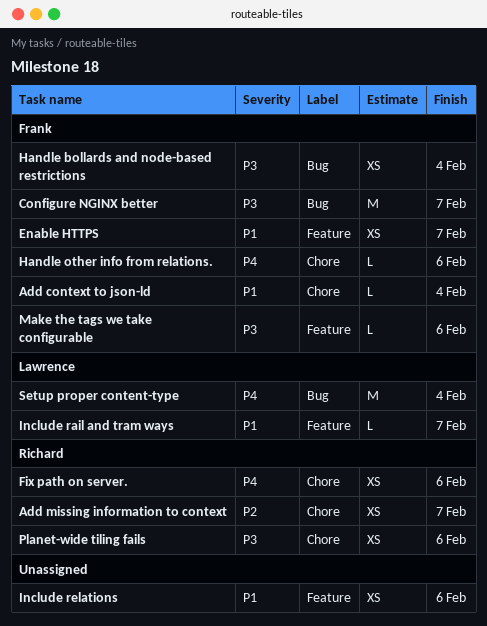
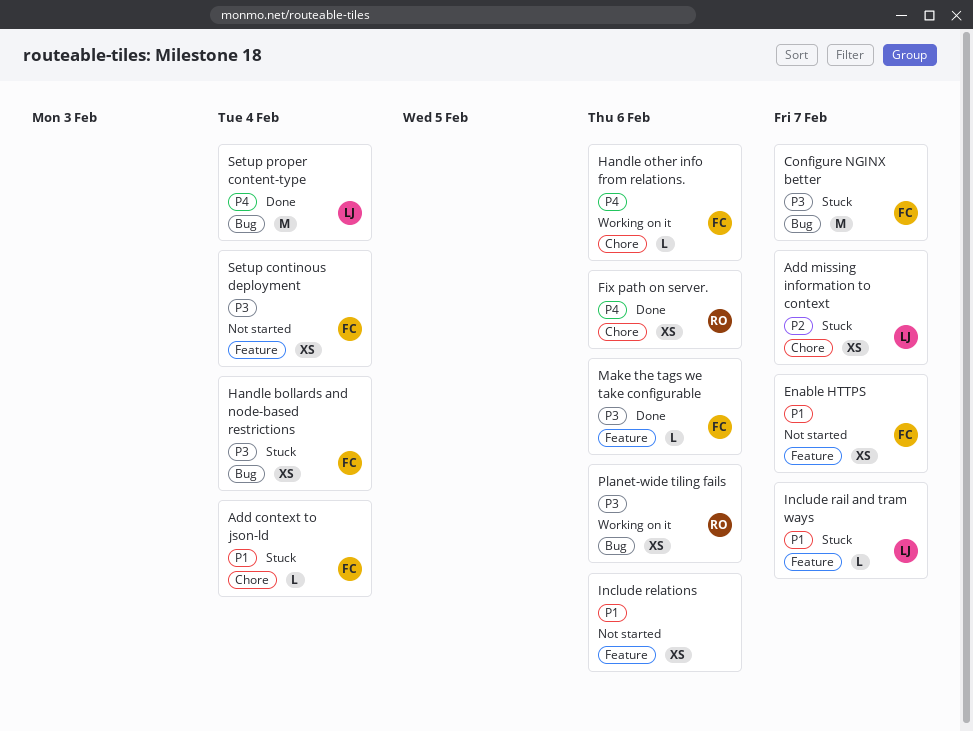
Add missing information to context, owner: Richard -> Lawrence
Planet-wide tiling fails, label: Chore -> Bug
Setup continous deployment: none -> present

